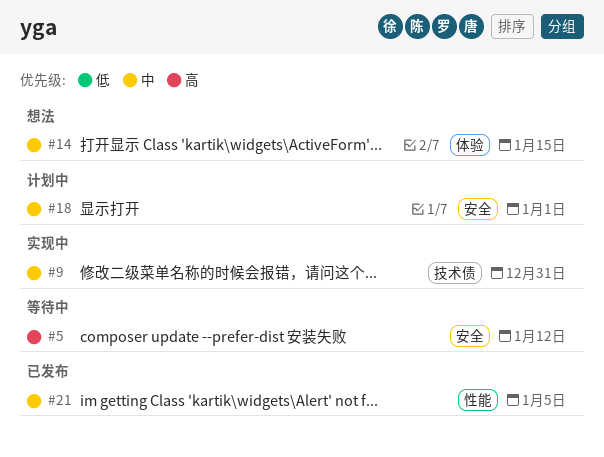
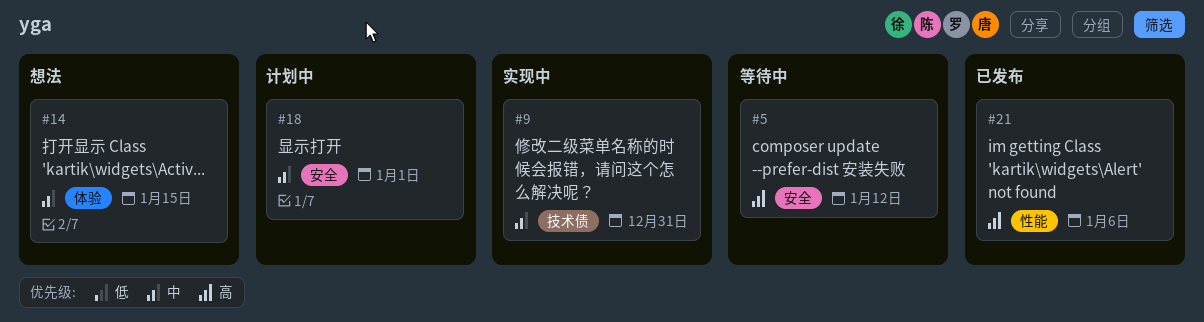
#21, priority: 中 -> 高
#21, due: Jan 5 -> Jan 6

